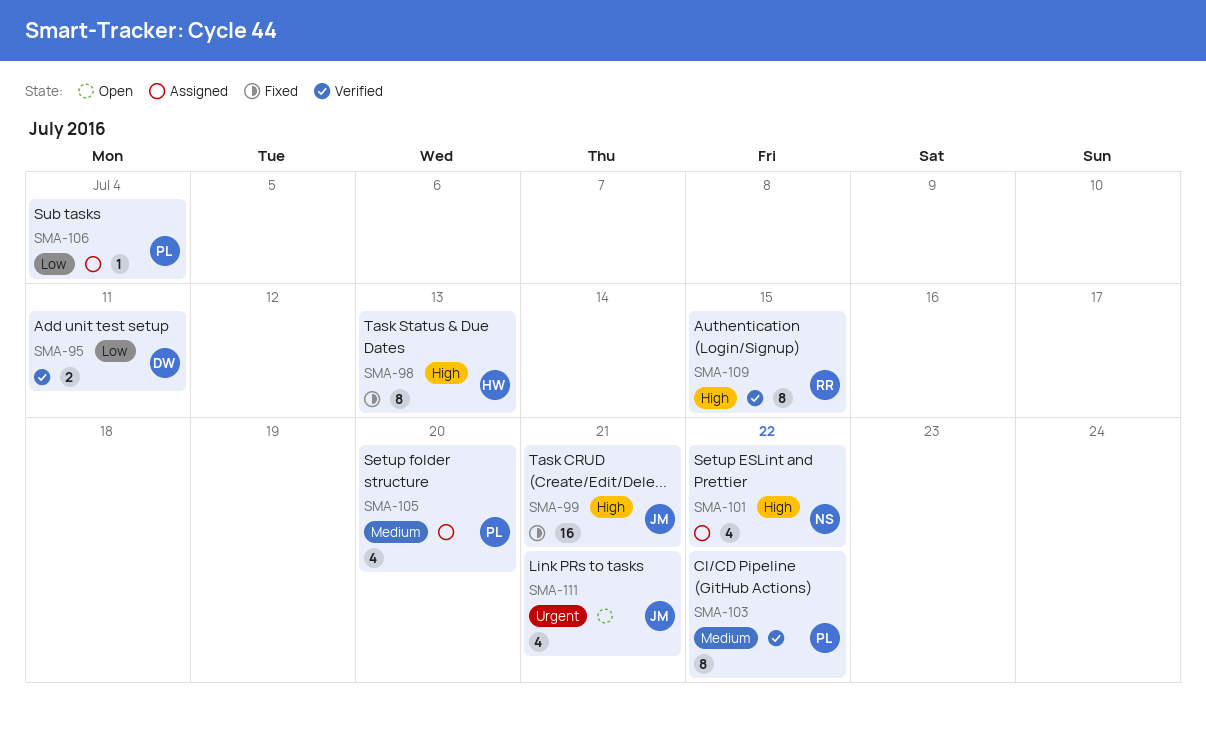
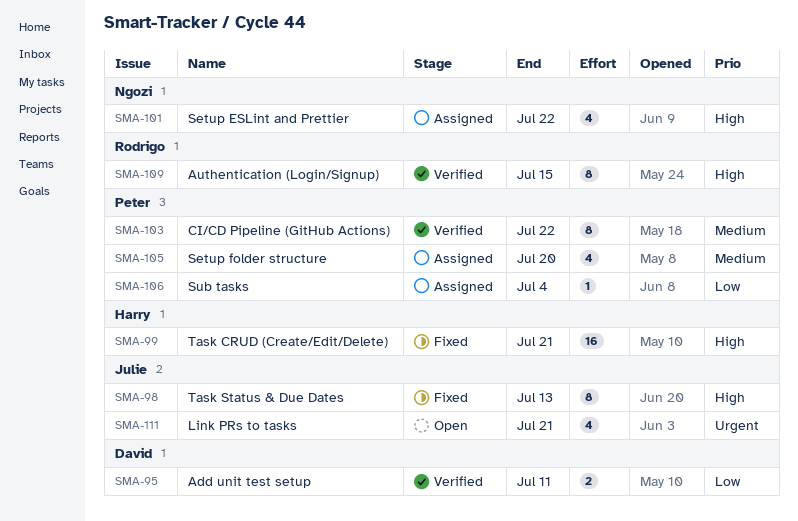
SMA-98, owner: Harry -> Julie
SMA-99, owner: Julie -> Harry

